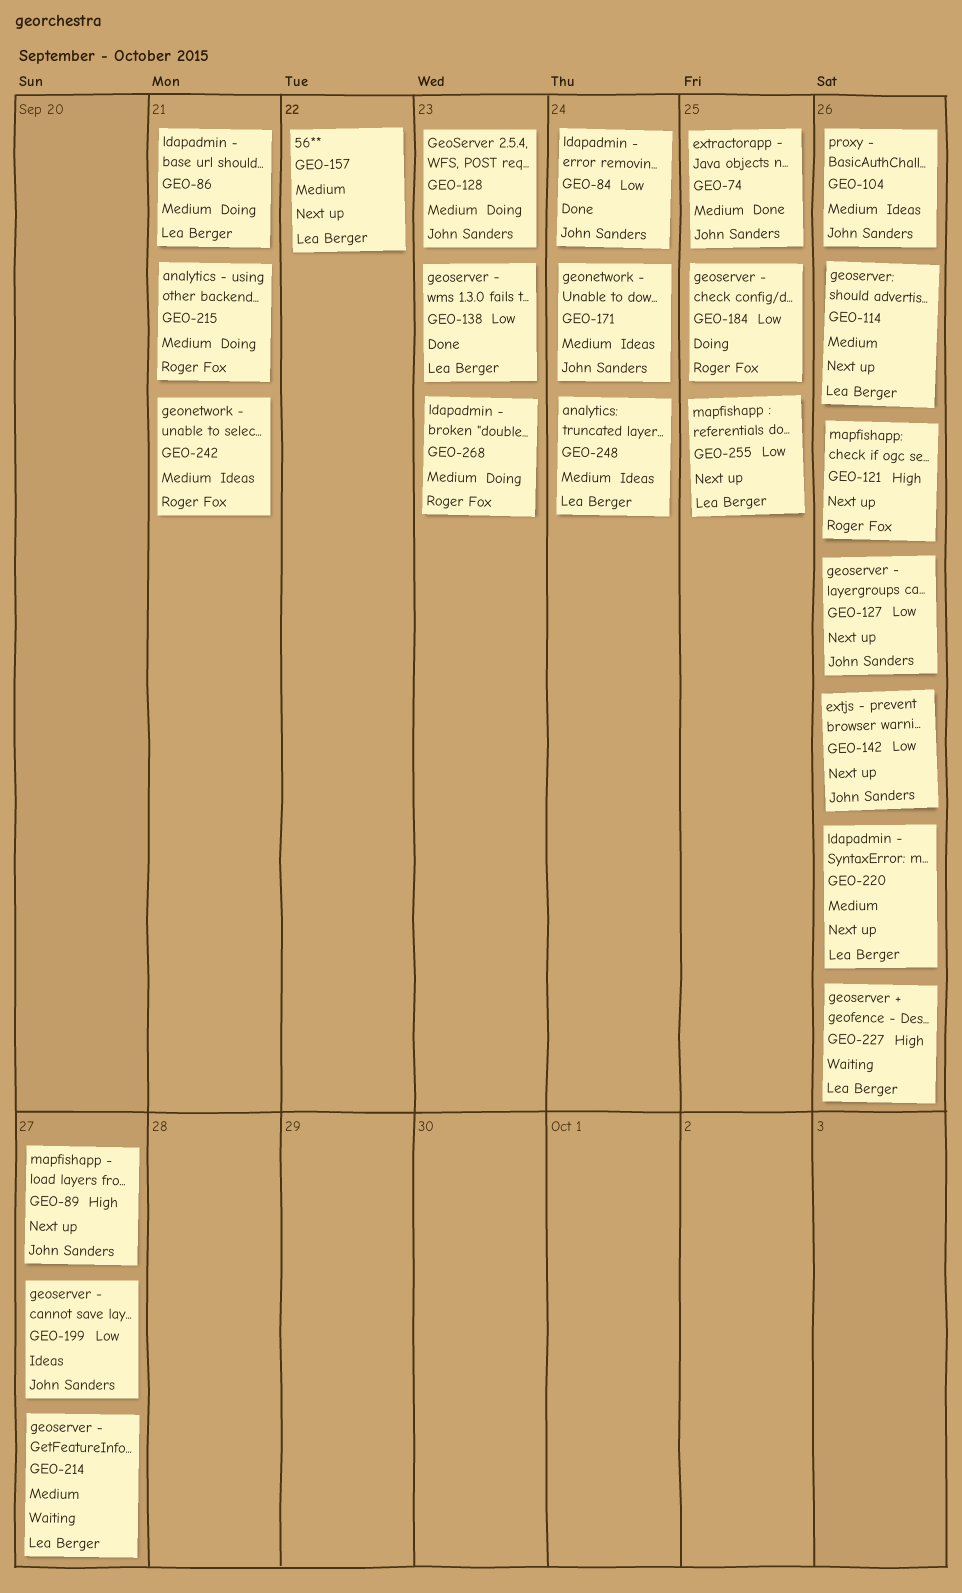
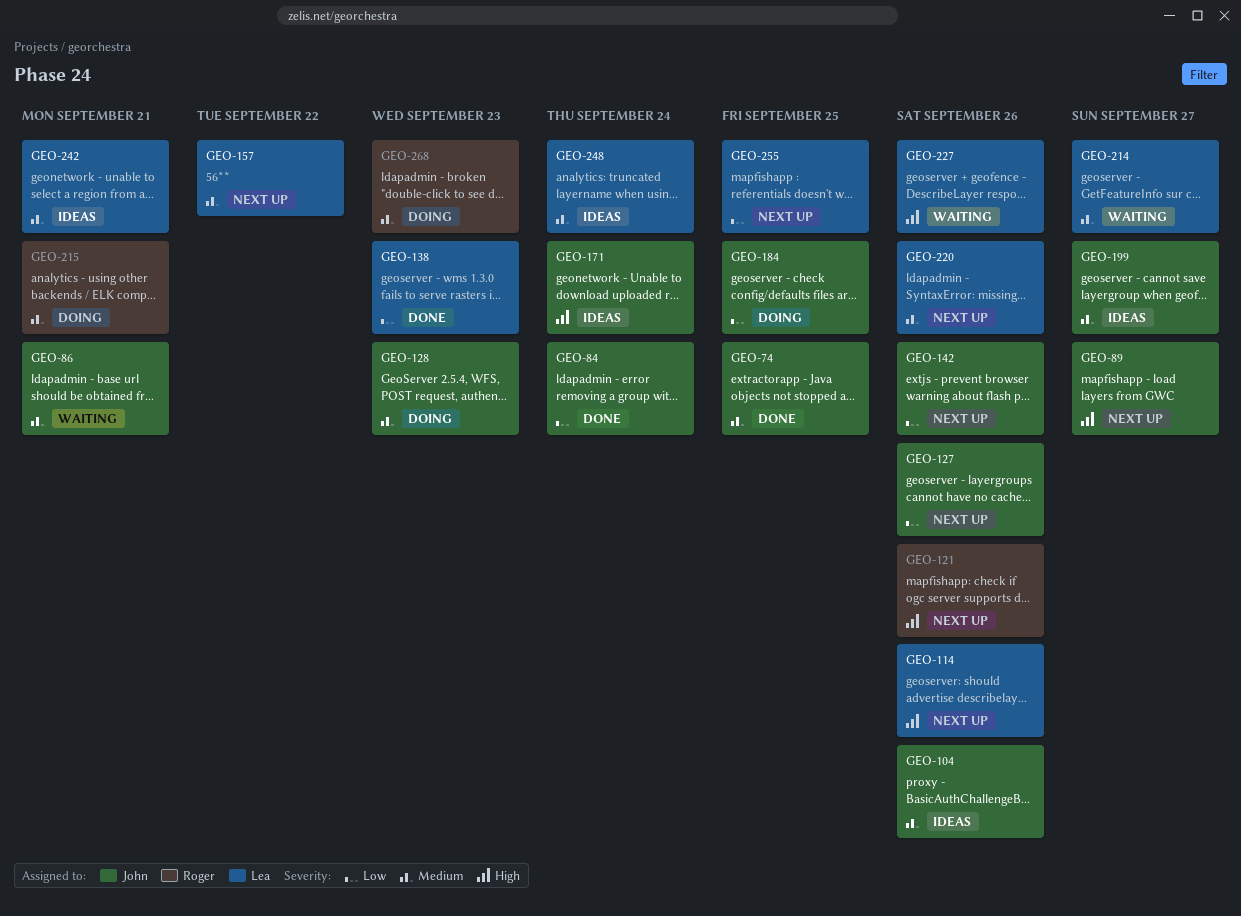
GEO-86, status: Doing -> Waiting
GEO-86, owner: Lea Berger -> John Sanders
GEO-114, priority: Medium -> High
GEO-171, priority: Medium -> High
GEO-184, owner: Roger Fox -> John Sanders
GEO-199, priority: Low -> Medium
GEO-242, owner: Roger Fox -> Lea Berger

